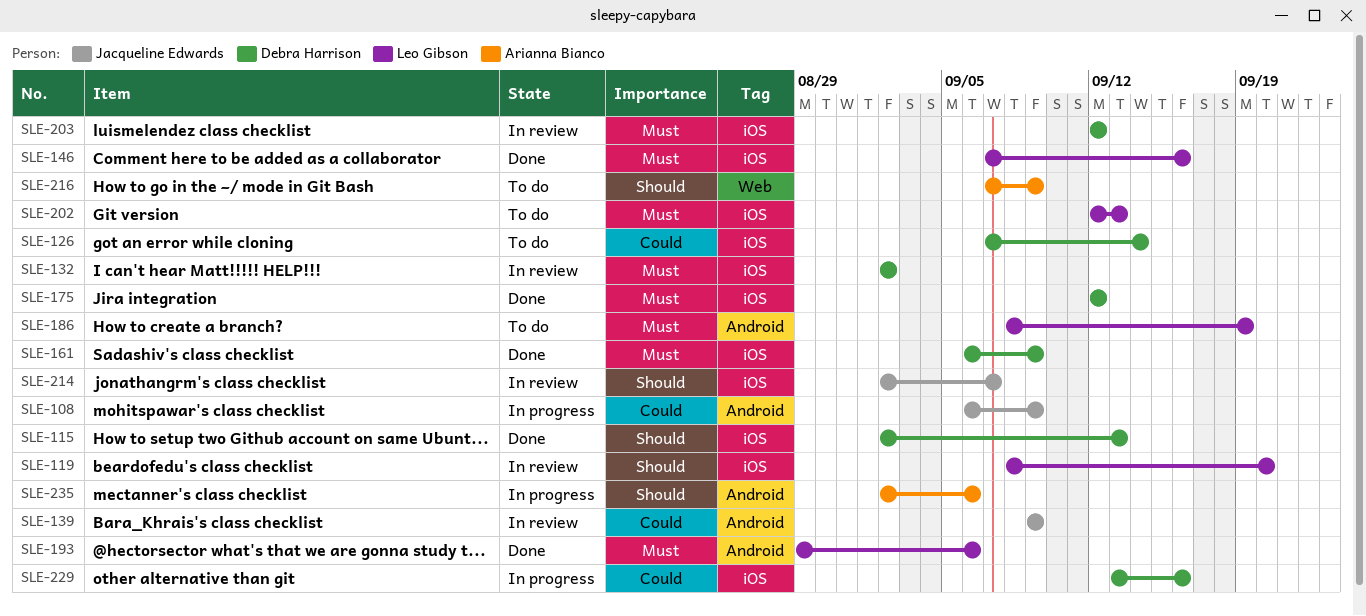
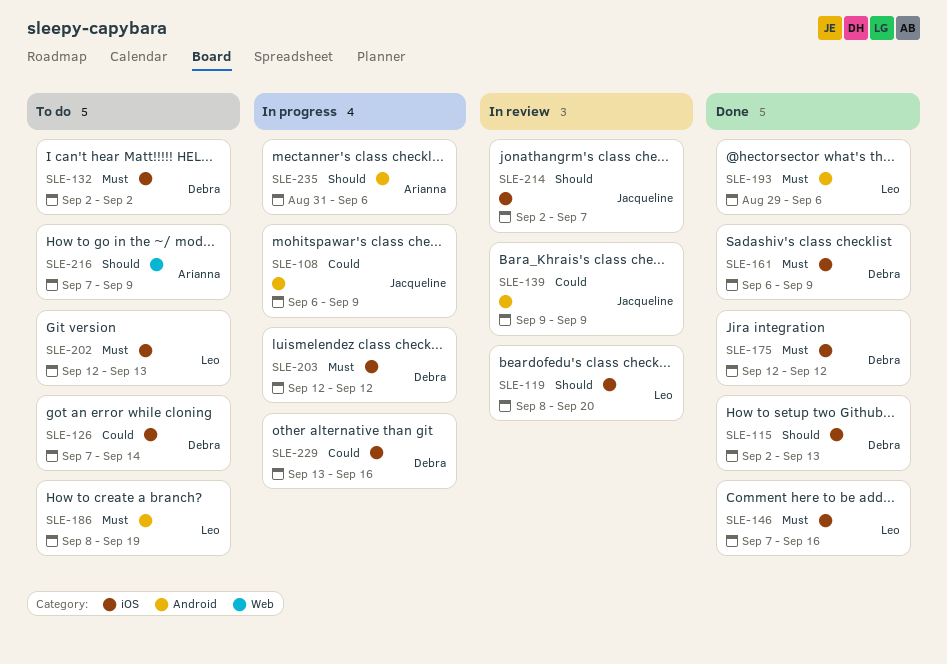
SLE-132, status: In review -> To do
SLE-203, status: In review -> In progress
SLE-235, start: Sep 2 -> Aug 31

